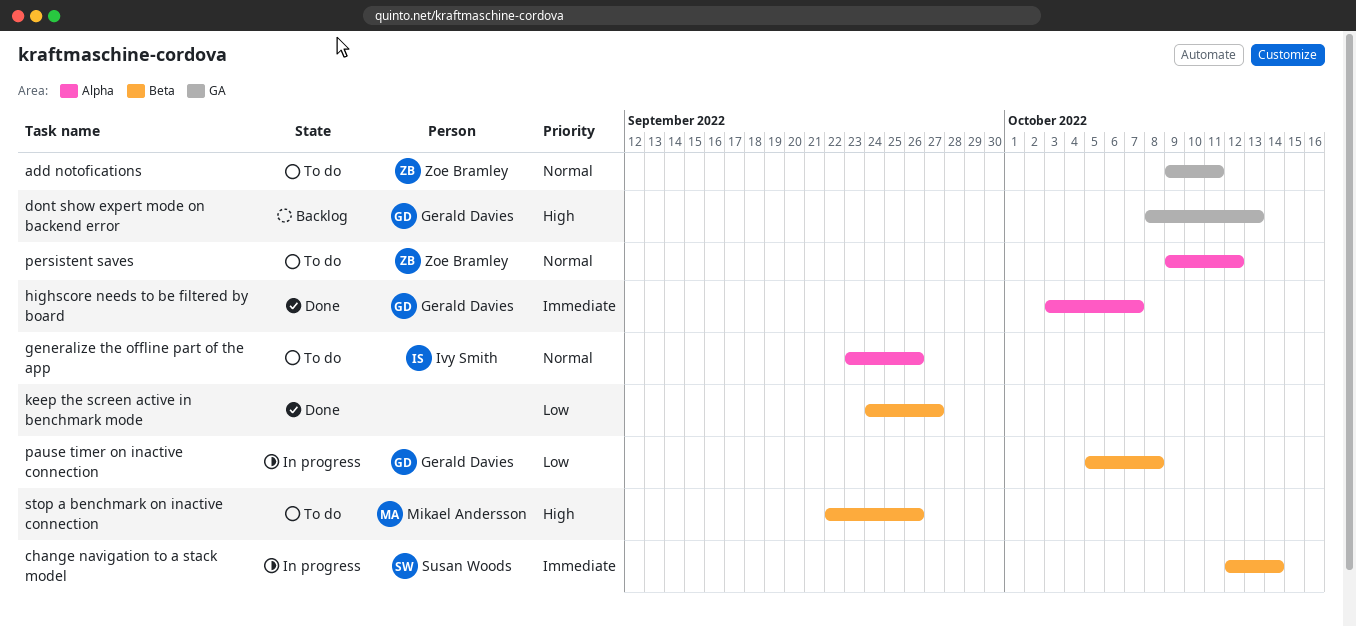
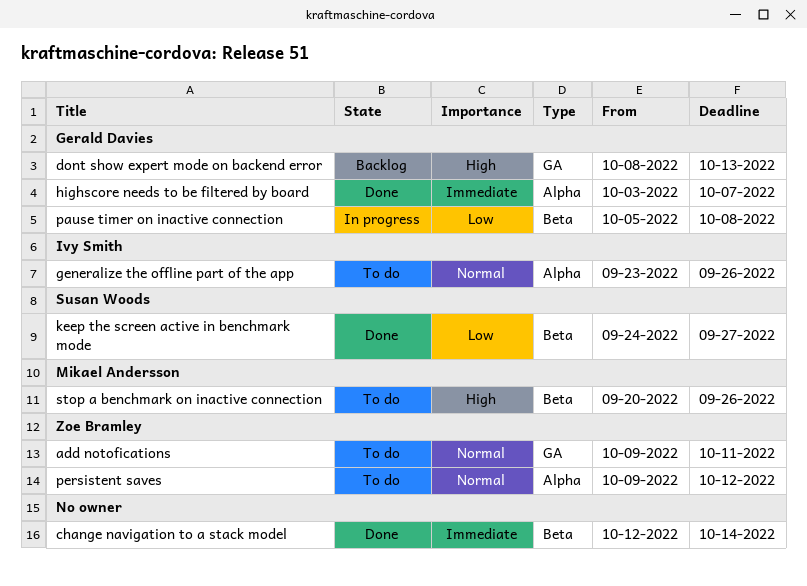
change navigation to a stack model, status: In progress -> Done
change navigation to a stack model, owner: Susan Woods -> none
keep the screen active in benchmark mode, owner: none -> Susan Woods
stop a benchmark on inactive connection, start: Sep 22 -> Sep 20

